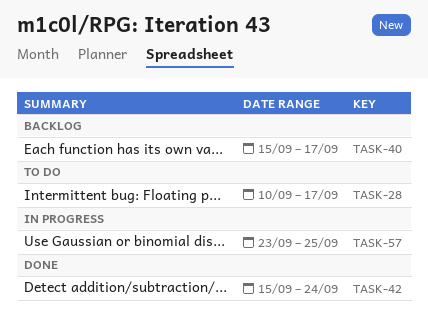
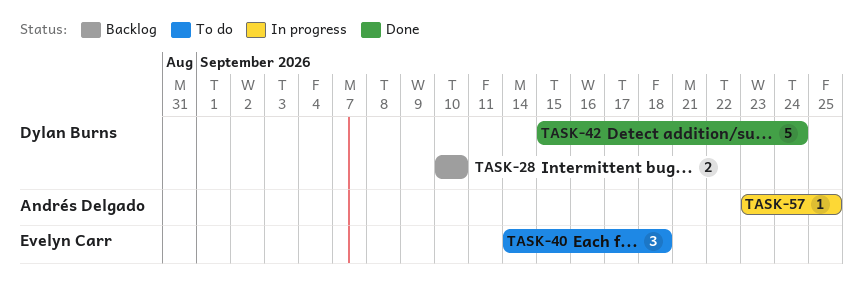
TASK-28, status: To do -> Backlog
TASK-28, due: Sep 17 -> Sep 10
TASK-40, status: Backlog -> To do
TASK-40, start: Sep 15 -> Sep 14
TASK-40, due: Sep 17 -> Sep 18

